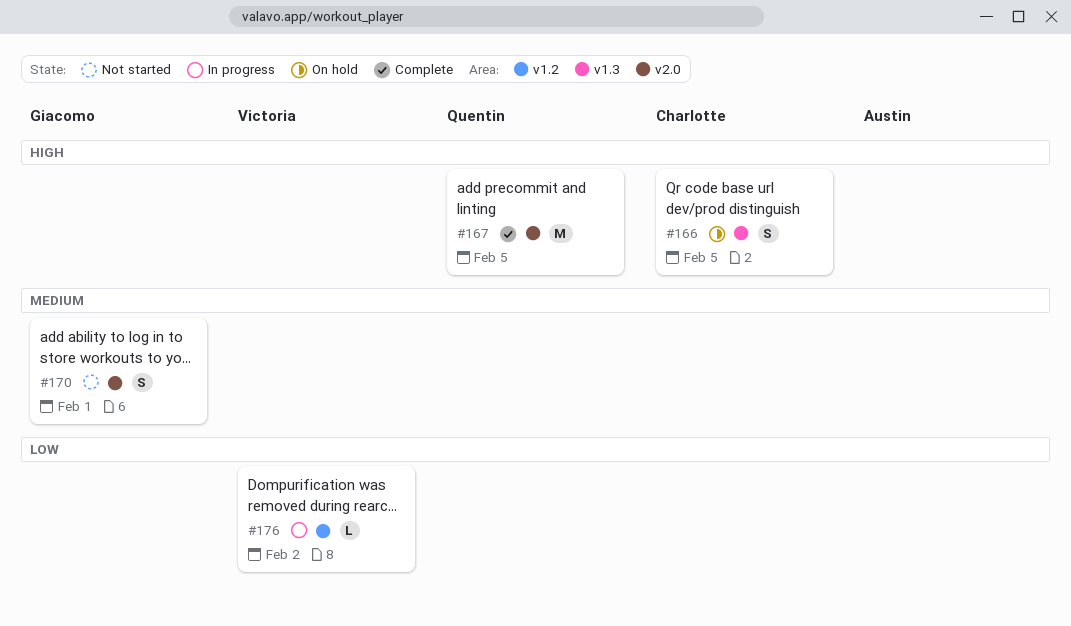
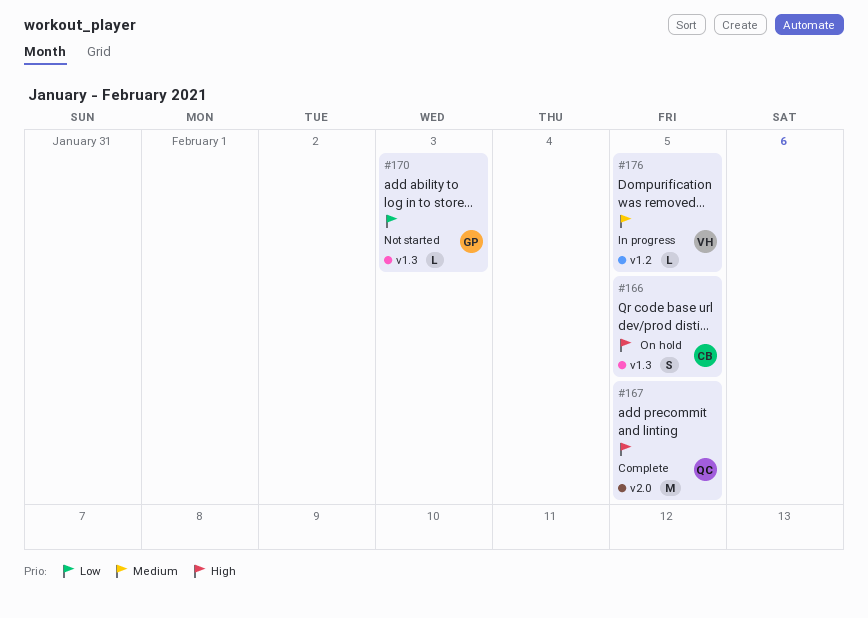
#170, priority: Medium -> Low
#170, label: v2.0 -> v1.3
#170, estimate: S -> L
#170, due: Feb 1 -> Feb 3
#176, priority: Low -> Medium
#176, due: Feb 2 -> Feb 5

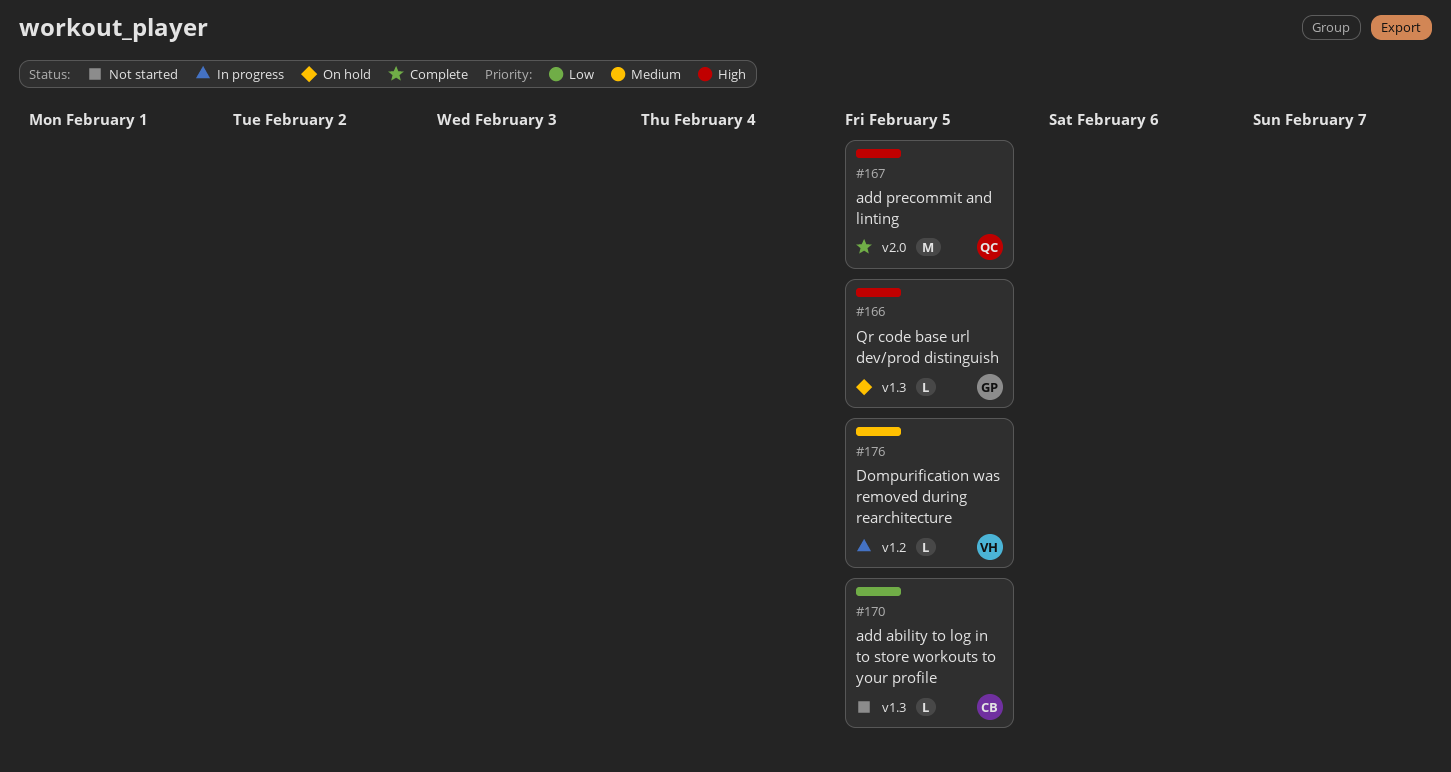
#166, owner: CB -> GP
#166, estimate: S -> L
#170, owner: GP -> CB
#170, due: Feb 3 -> Feb 5

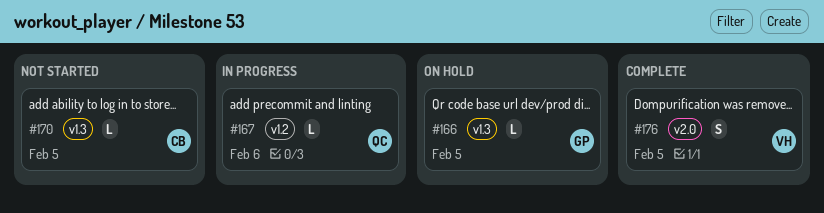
#167, status: Complete -> In progress
#167, label: v2.0 -> v1.2
#167, estimate: M -> L
#167, due: Feb 5 -> Feb 6
#176, status: In progress -> Complete
#176, label: v1.2 -> v2.0
#176, estimate: L -> S

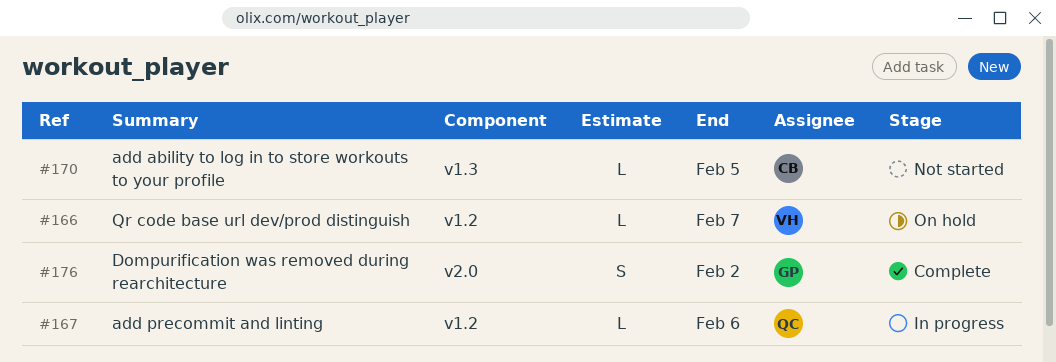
#166, owner: GP -> VH
#166, label: v1.3 -> v1.2
#166, due: Feb 5 -> Feb 7
#176, owner: VH -> GP
#176, due: Feb 5 -> Feb 2

